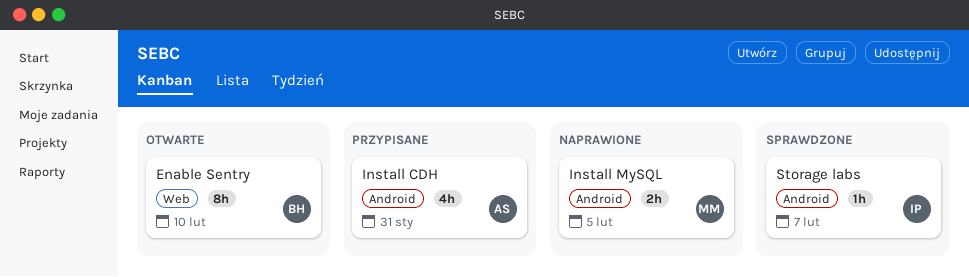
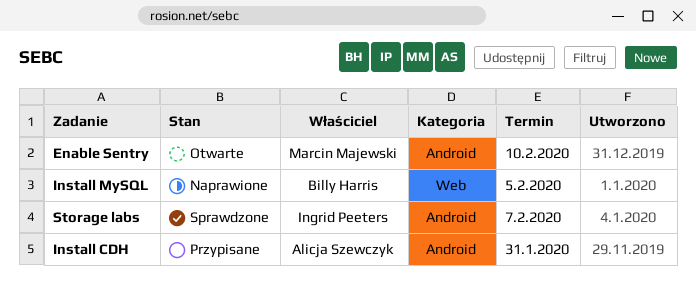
Enable Sentry, owner: Billy Harris -> Marcin Majewski
Enable Sentry, label: Web -> Android
Install MySQL, owner: Marcin Majewski -> Billy Harris
Install MySQL, label: Android -> Web

